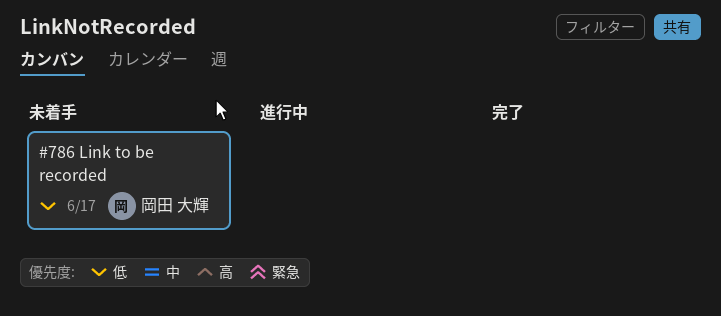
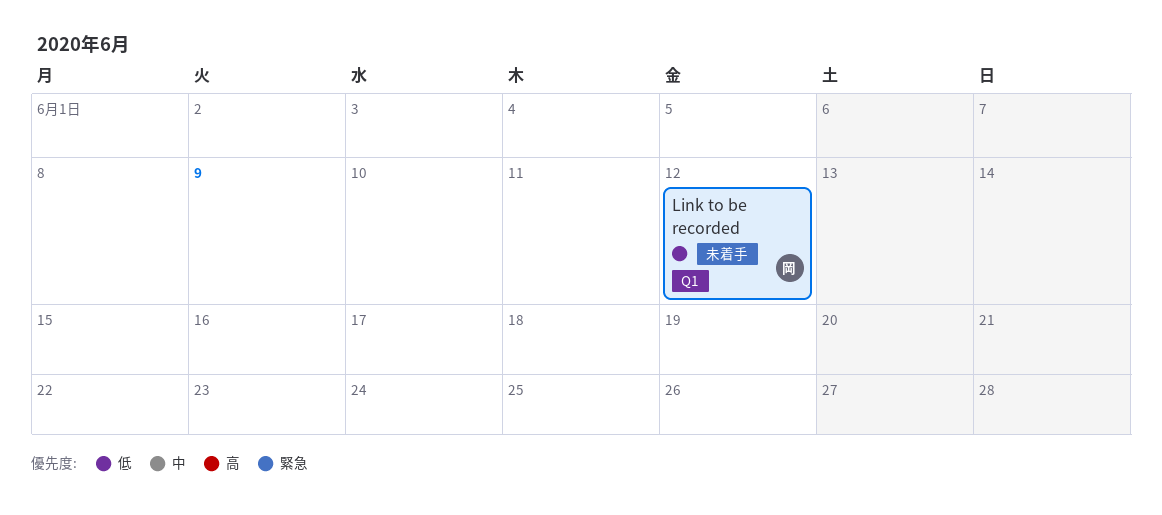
Link to be recorded, due: Jun 17 -> Jun 12

